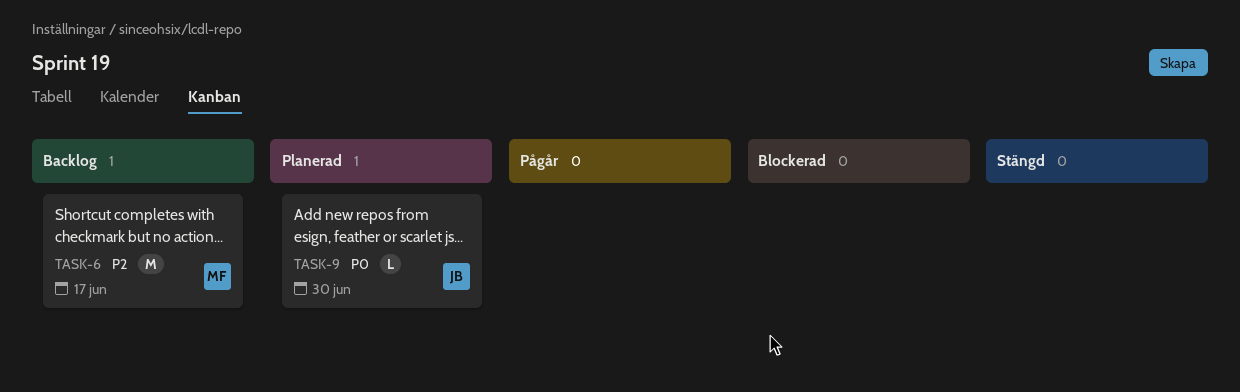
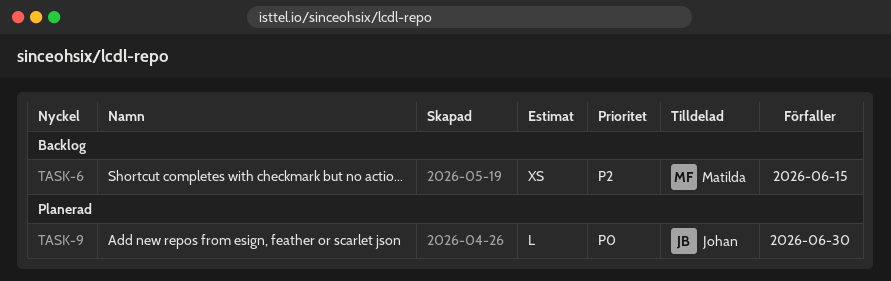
TASK-6, estimate: M -> XS
TASK-6, due: Jun 17 -> Jun 15

